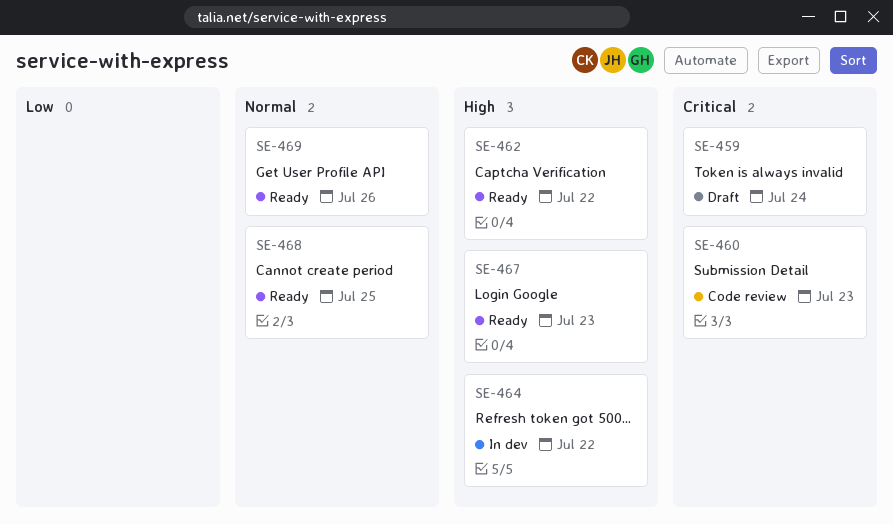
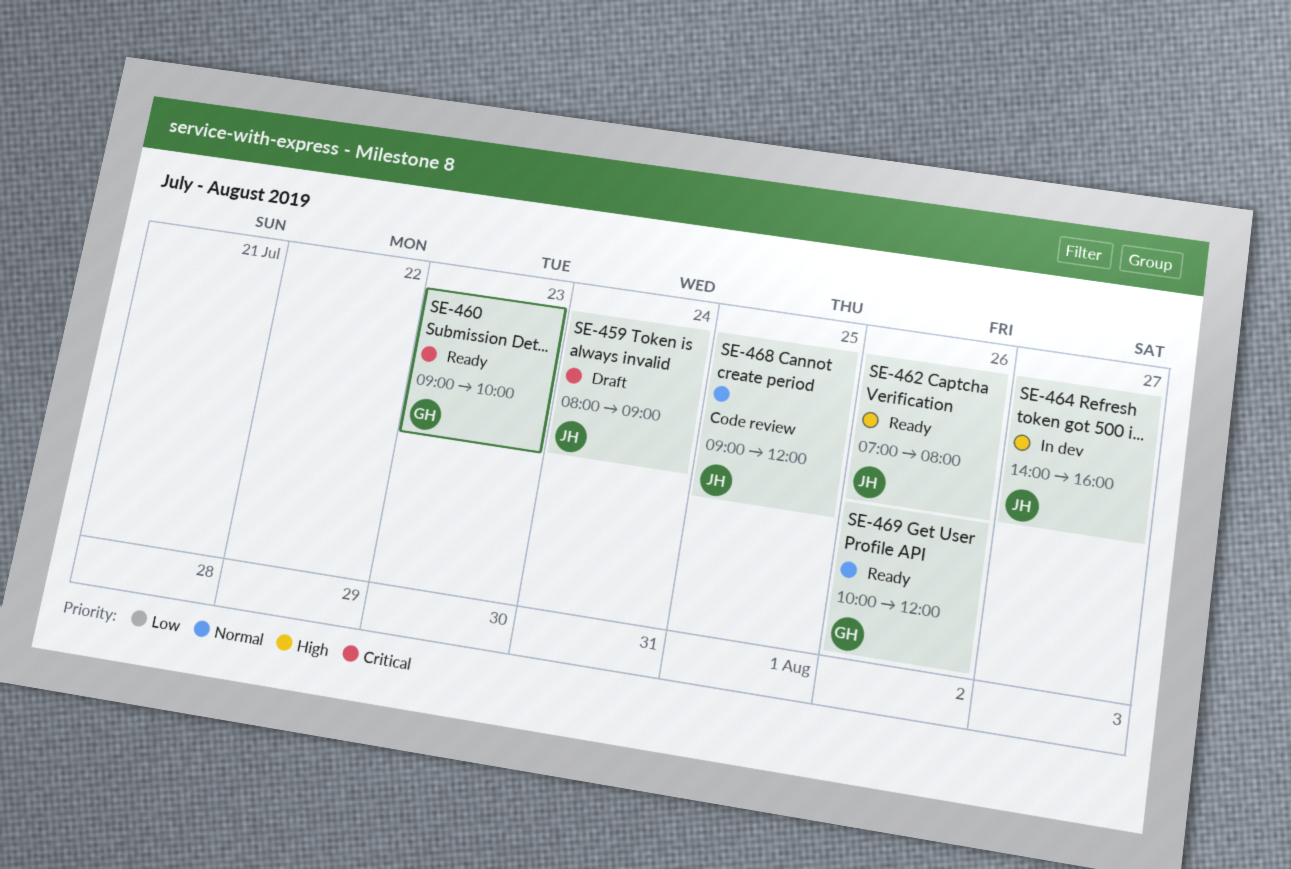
SE-460, status: Code review -> Ready
SE-462, day: Jul 22 -> Jul 26
SE-464, day: Jul 22 -> Jul 27
SE-467: present -> none
SE-468, status: Ready -> Code review

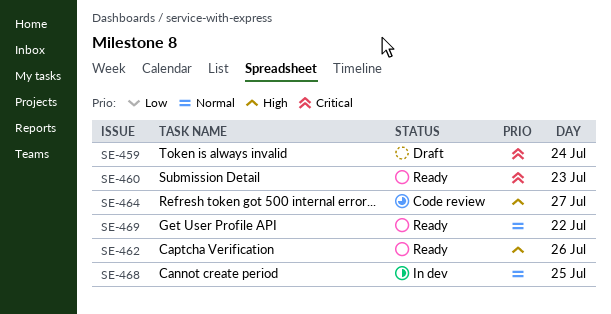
SE-464, status: In dev -> Code review
SE-468, status: Code review -> In dev
SE-469, day: Jul 26 -> Jul 22

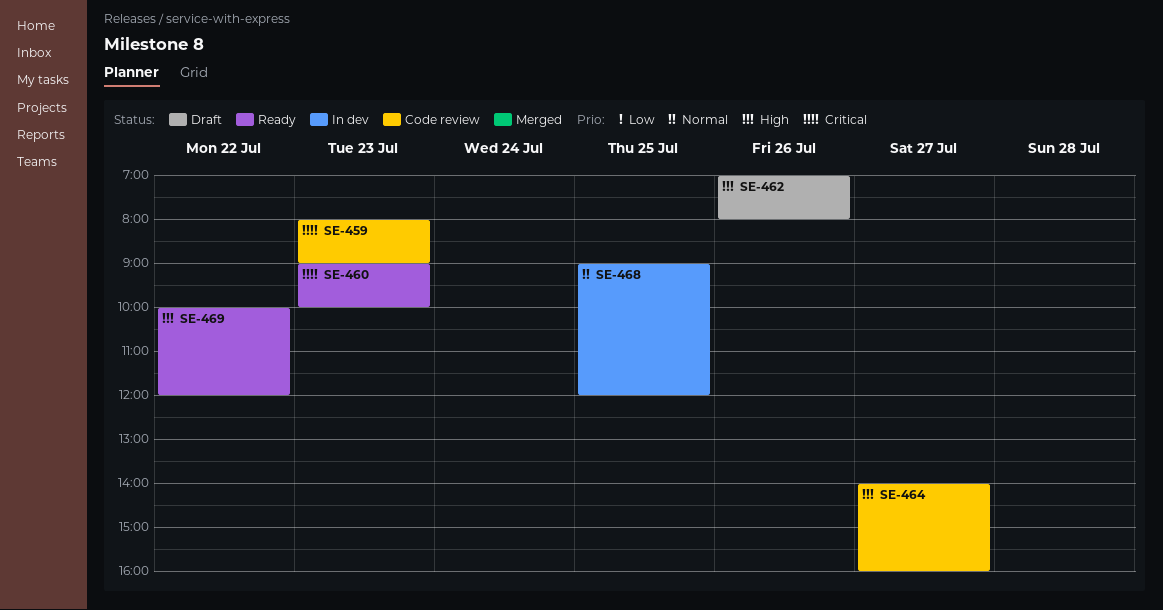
SE-459, status: Draft -> Code review
SE-459, day: Jul 24 -> Jul 23
SE-462, status: Ready -> Draft
SE-469, priority: Normal -> High

